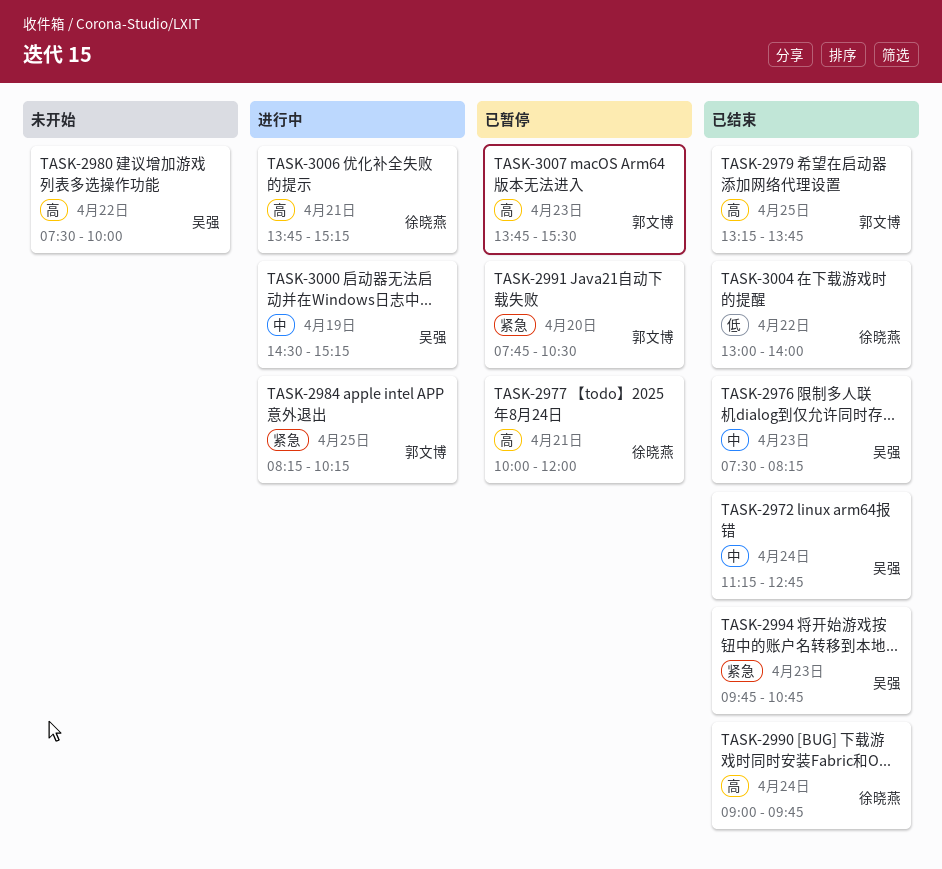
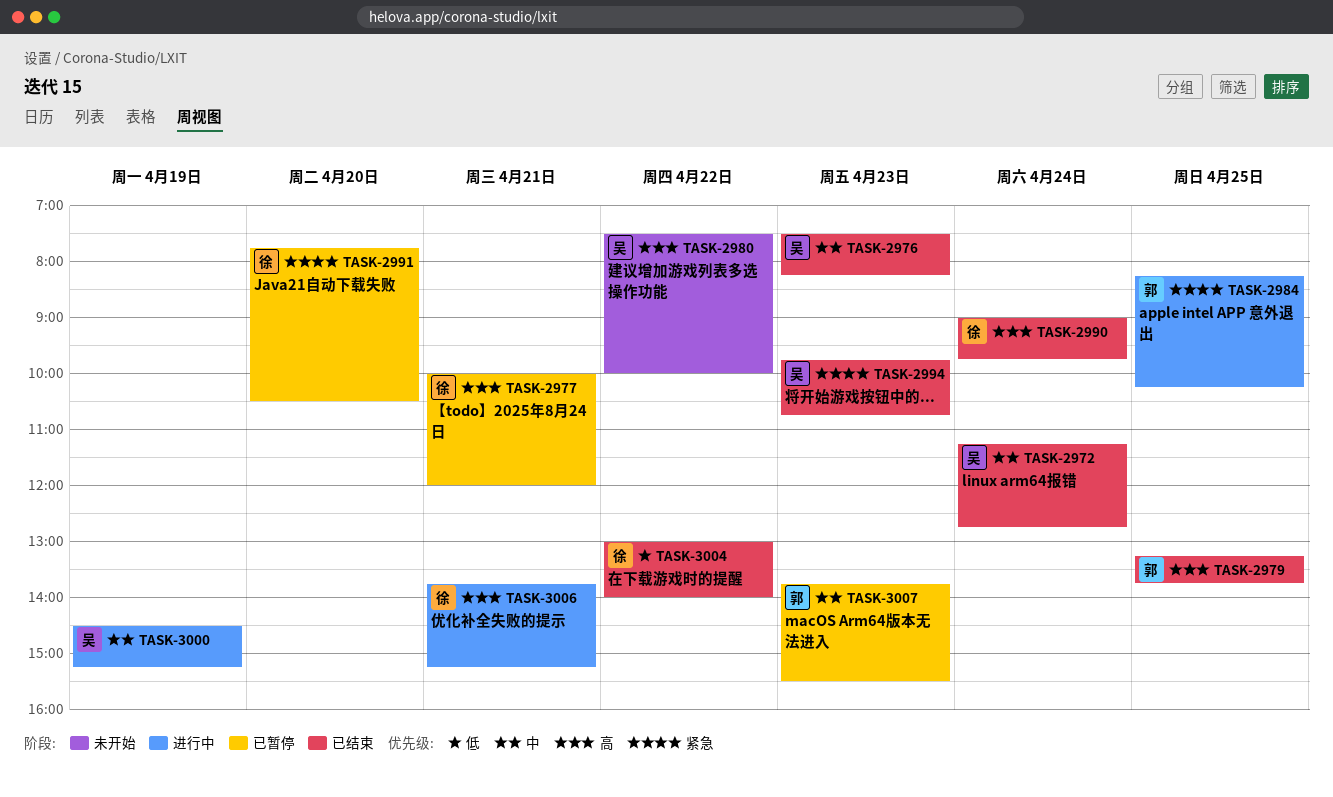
TASK-2991, owner: 郭文博 -> 徐晓燕
TASK-3007, priority: 高 -> 中

